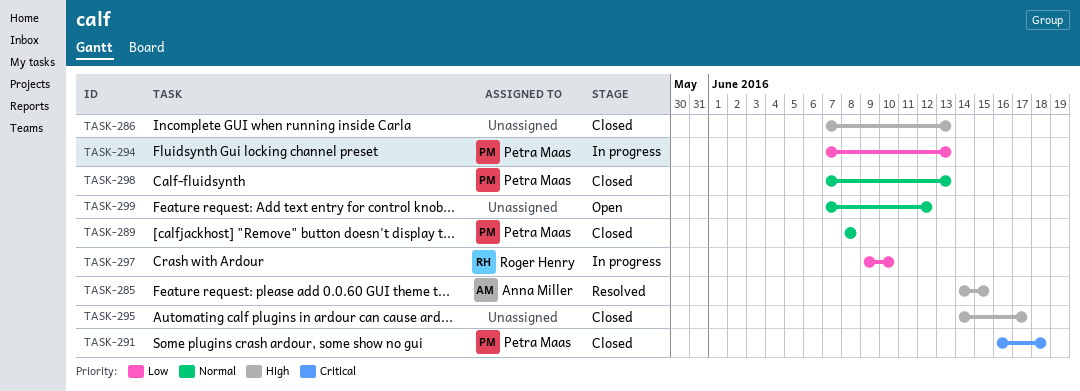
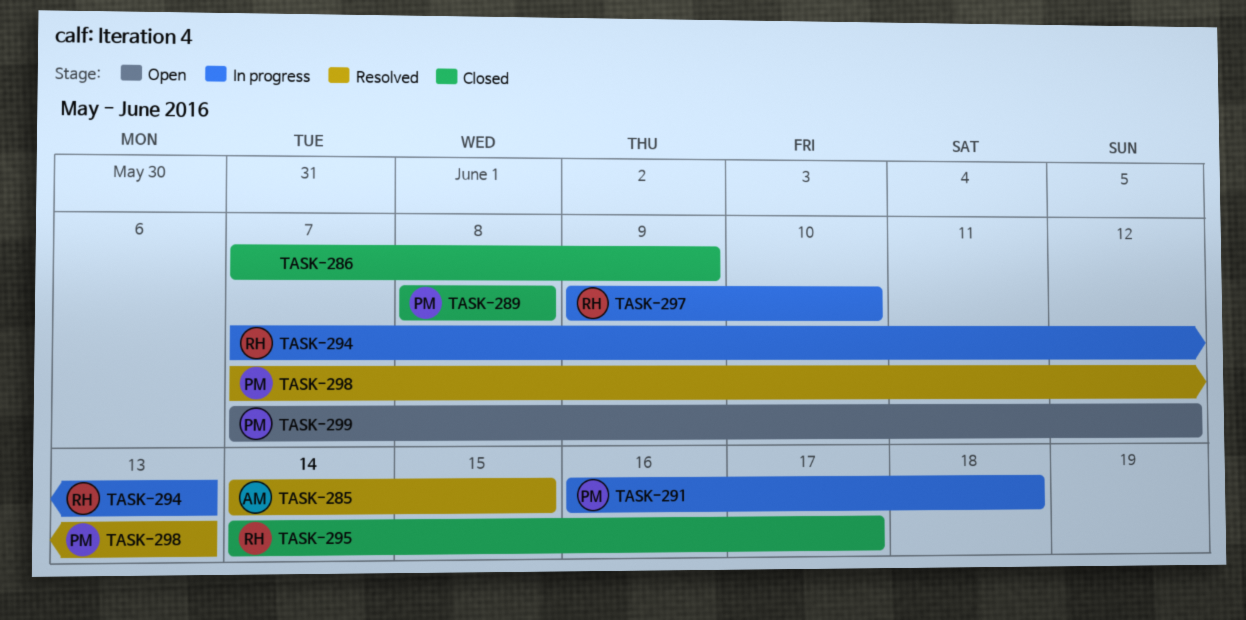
TASK-286, due: Jun 13 -> Jun 9
TASK-291, status: Closed -> In progress
TASK-294, owner: Petra Maas -> Roger Henry
TASK-295, owner: none -> Roger Henry
TASK-298, status: Closed -> Resolved
TASK-299, owner: none -> Petra Maas

